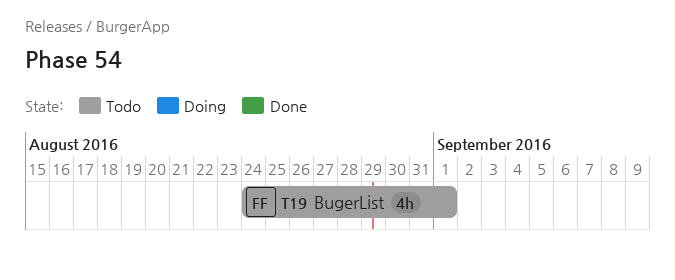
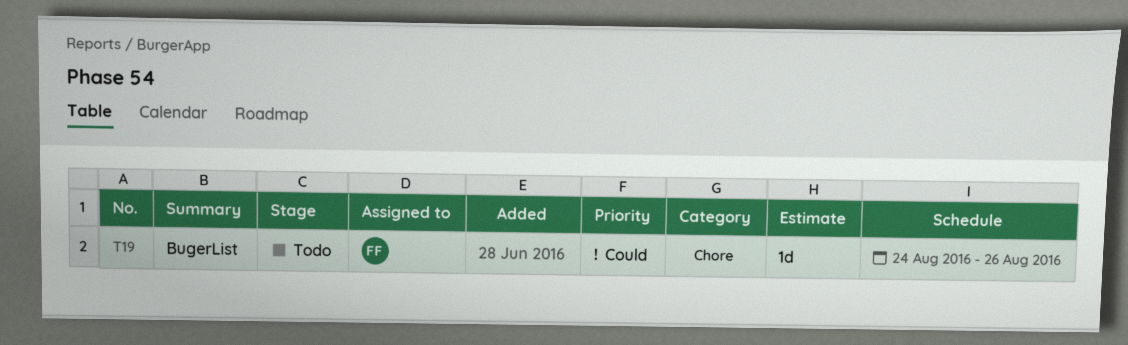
T19, estimate: 4h -> 1d
T19, due: Sep 1 -> Aug 26

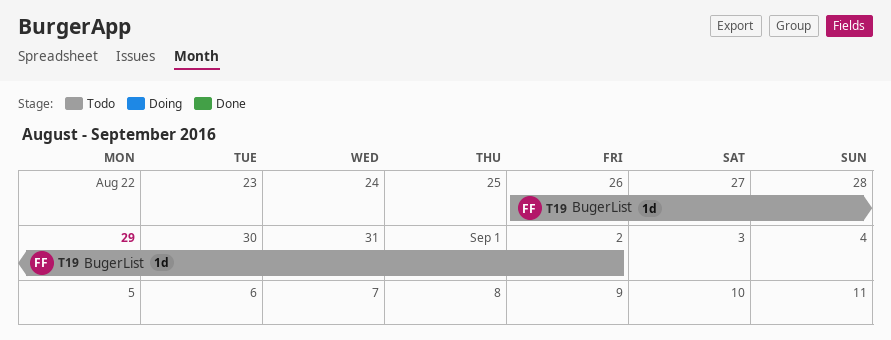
T19, start: Aug 24 -> Aug 26
T19, due: Aug 26 -> Sep 2

